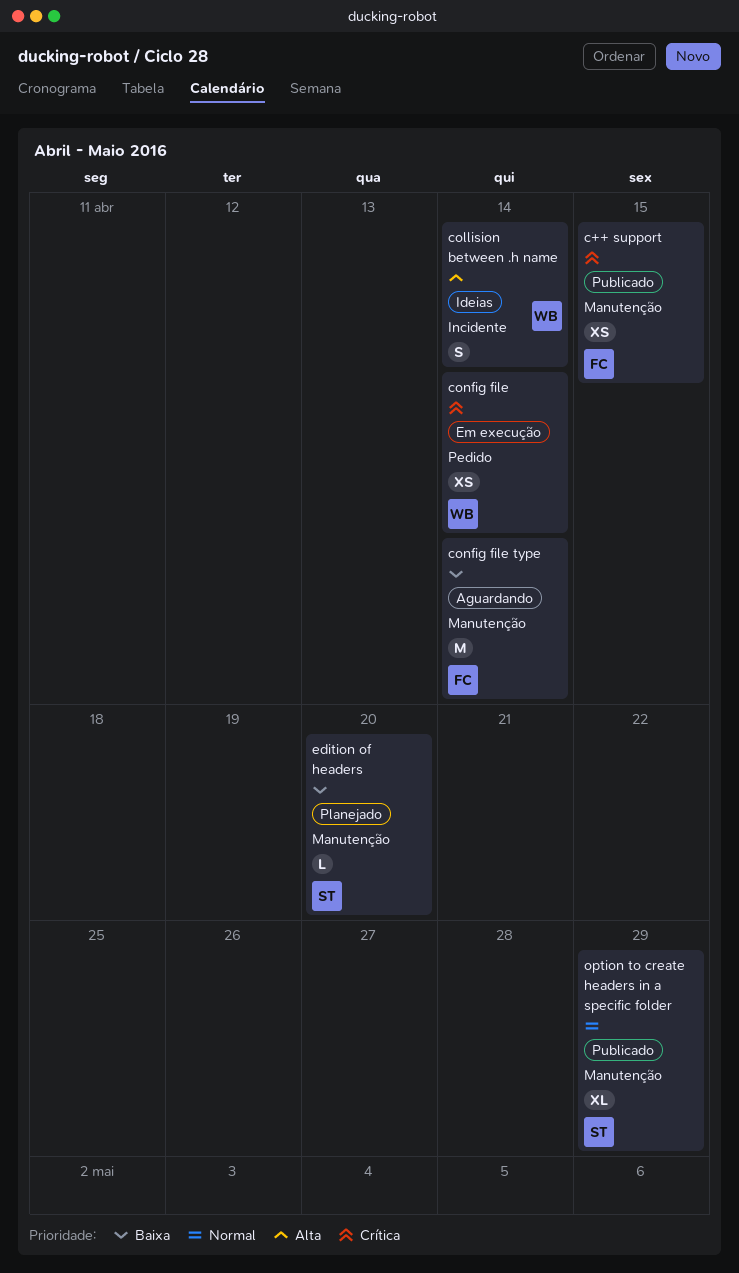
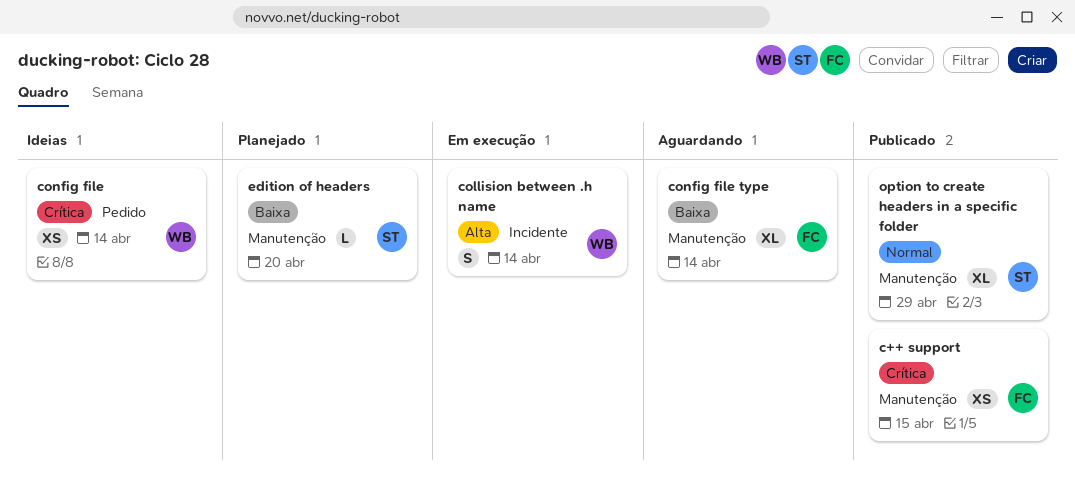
collision between .h name, status: Ideias -> Em execução
config file, status: Em execução -> Ideias
config file type, estimate: M -> XL

